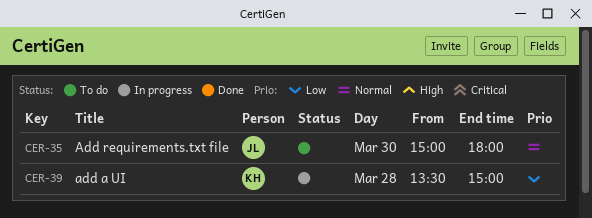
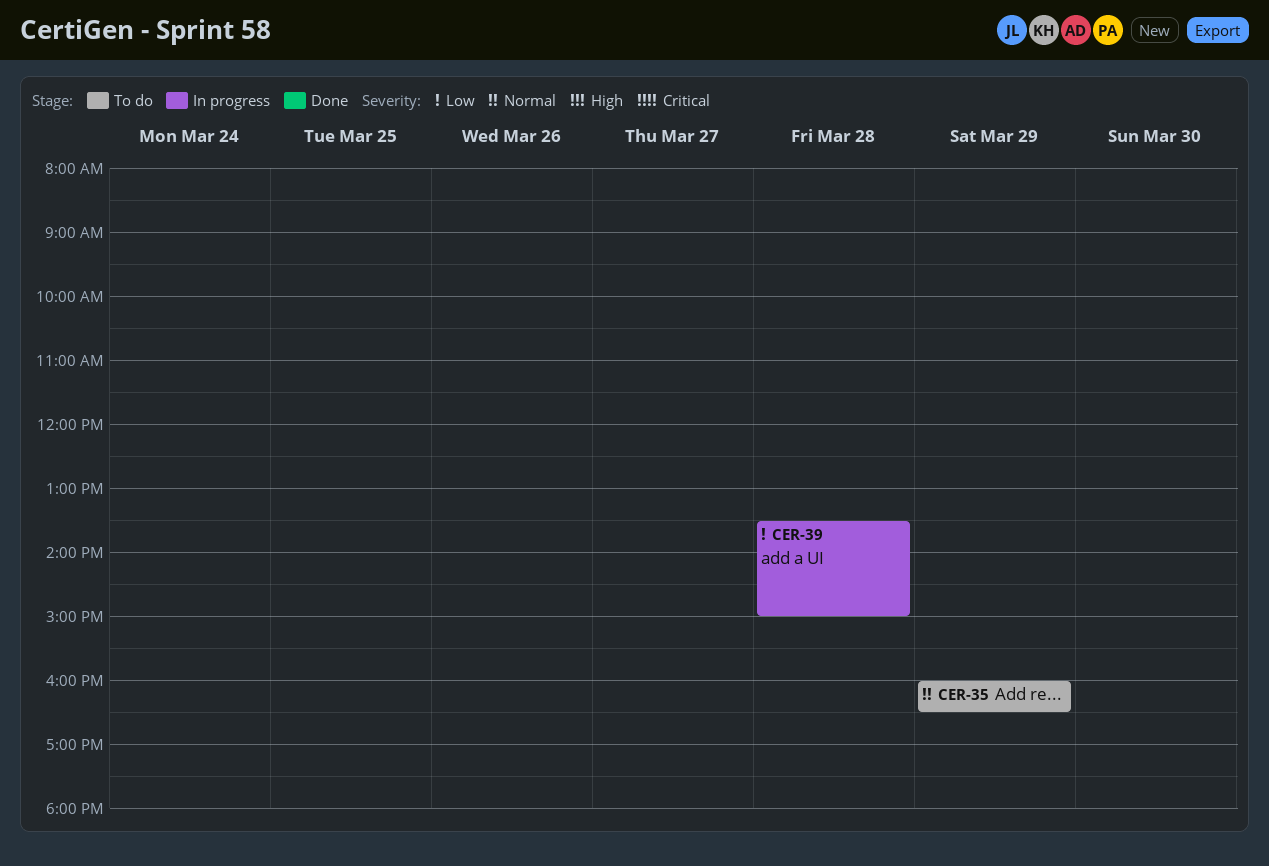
CER-35, day: Mar 30 -> Mar 29
CER-35, begins: 15:00 -> 16:00
CER-35, ends: 18:00 -> 16:30

